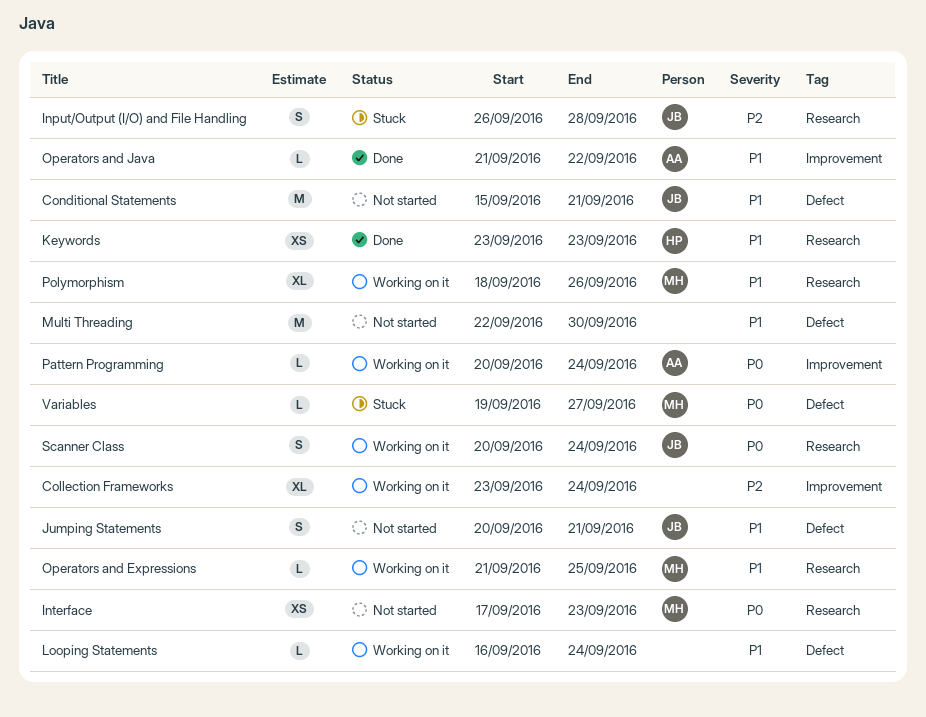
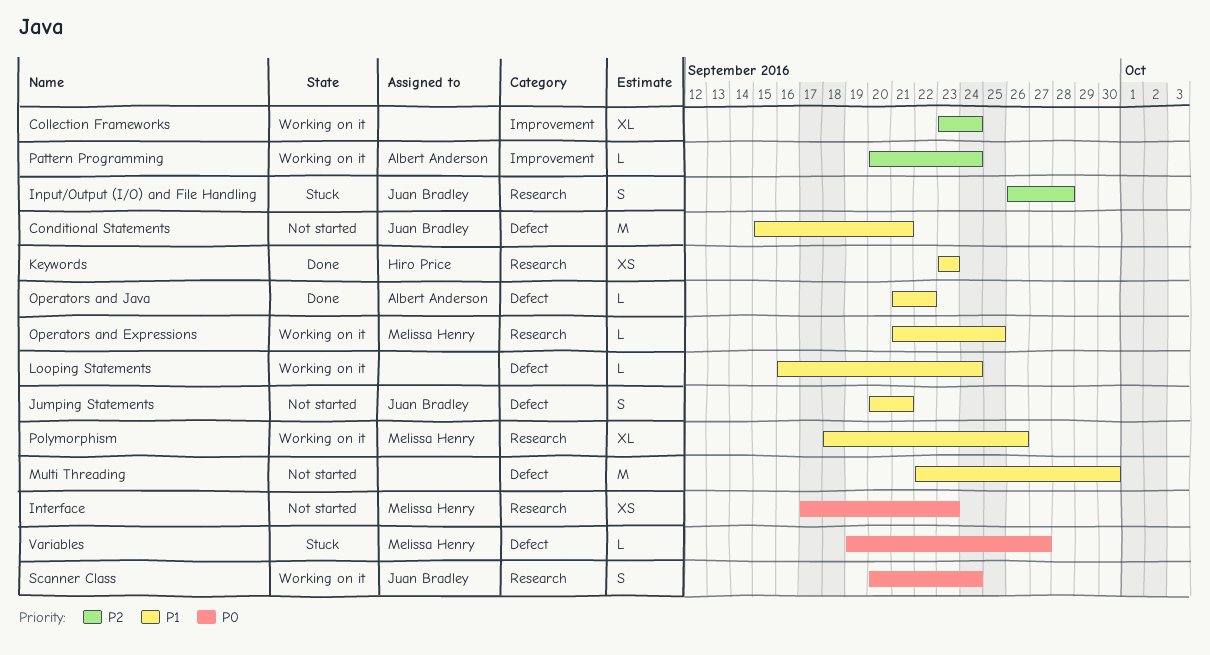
Operators and Java, label: Improvement -> Defect
Pattern Programming, priority: P0 -> P2

